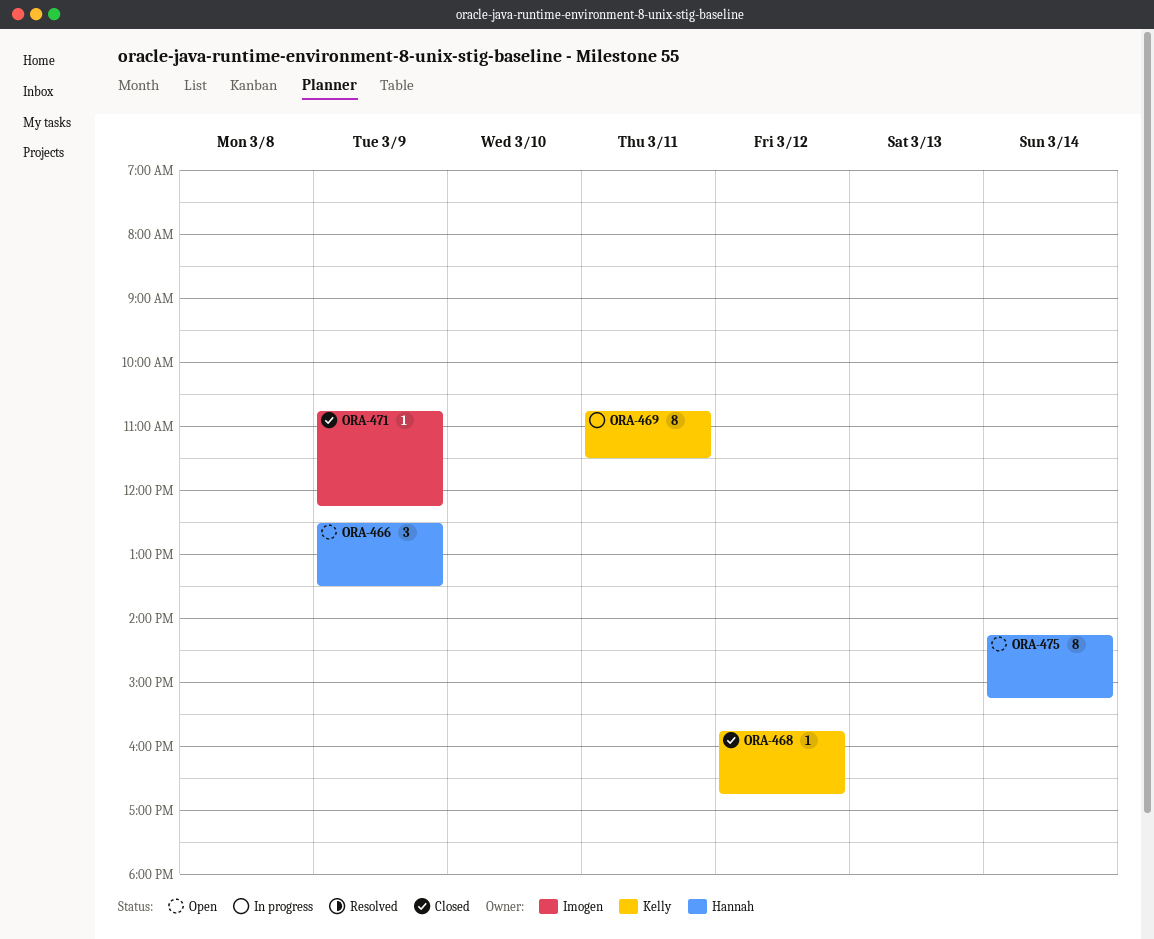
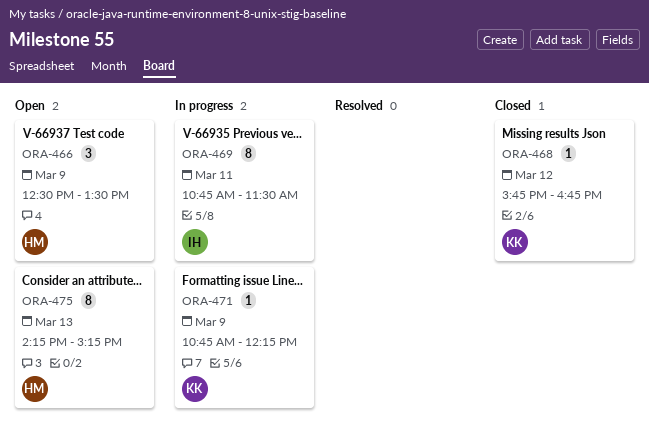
ORA-469, owner: Kelly -> Imogen
ORA-471, status: Closed -> In progress
ORA-471, owner: Imogen -> Kelly
ORA-475, day: Mar 14 -> Mar 13

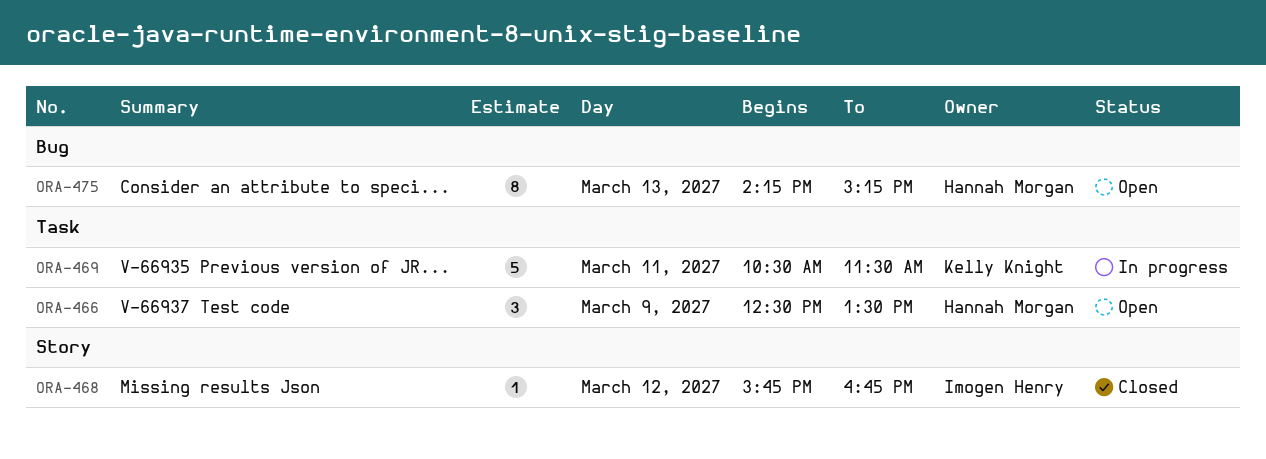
ORA-468, owner: Kelly Knight -> Imogen Henry
ORA-469, owner: Imogen Henry -> Kelly Knight
ORA-469, estimate: 8 -> 5
ORA-469, begins: 10:45 -> 10:30
ORA-471: present -> none

